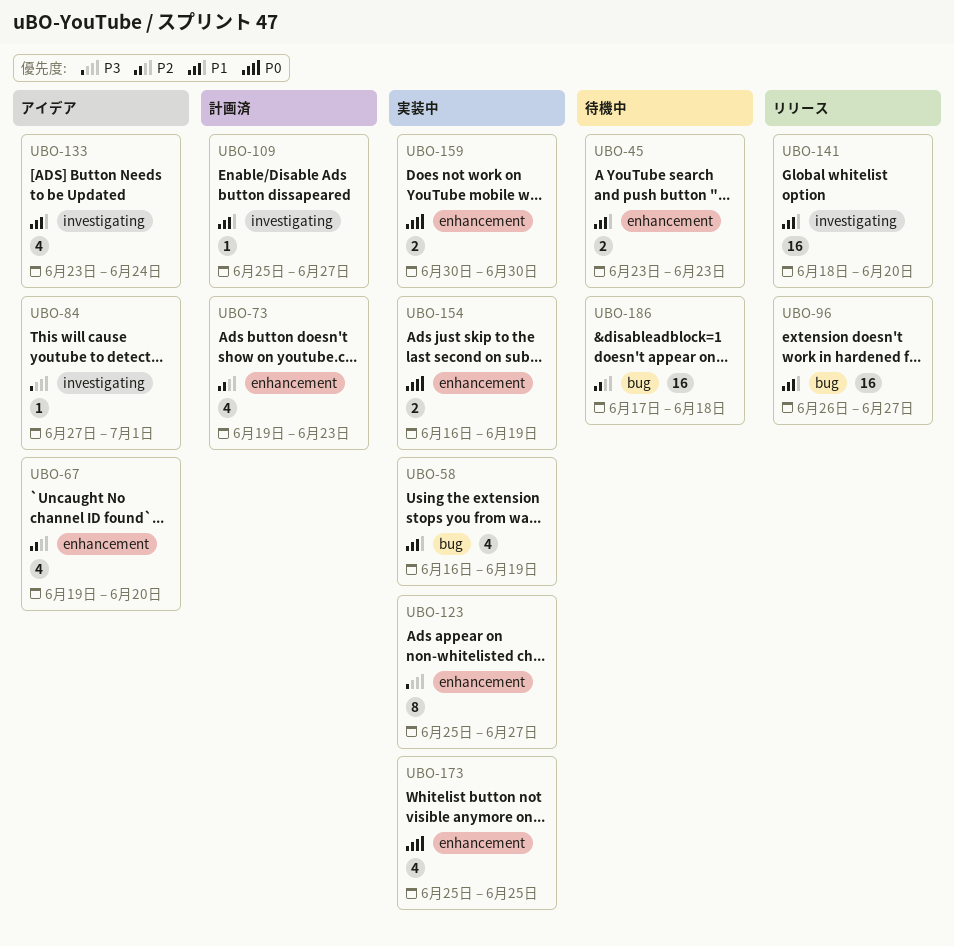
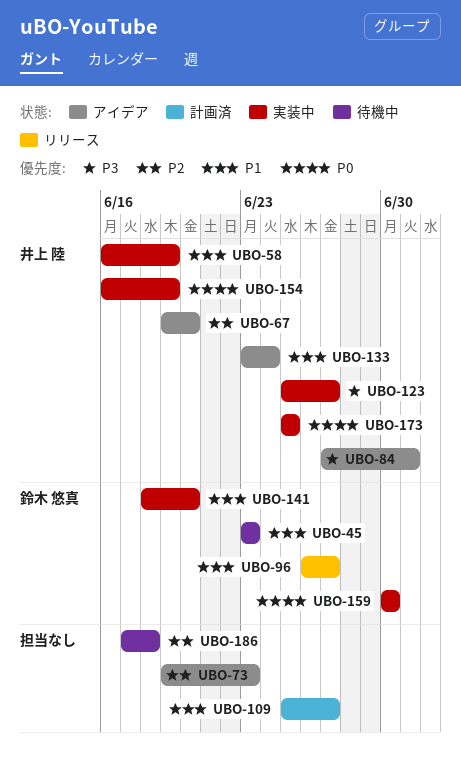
UBO-73, status: 計画済 -> アイデア
UBO-141, status: リリース -> 実装中

